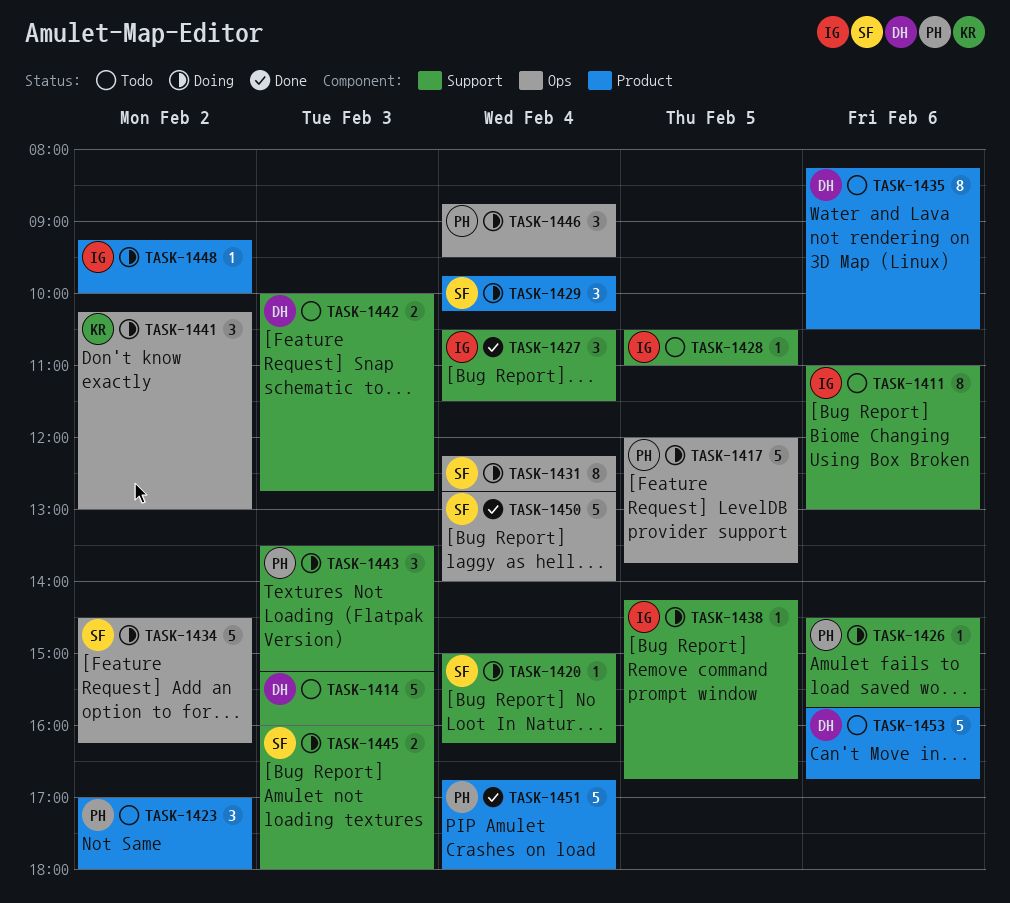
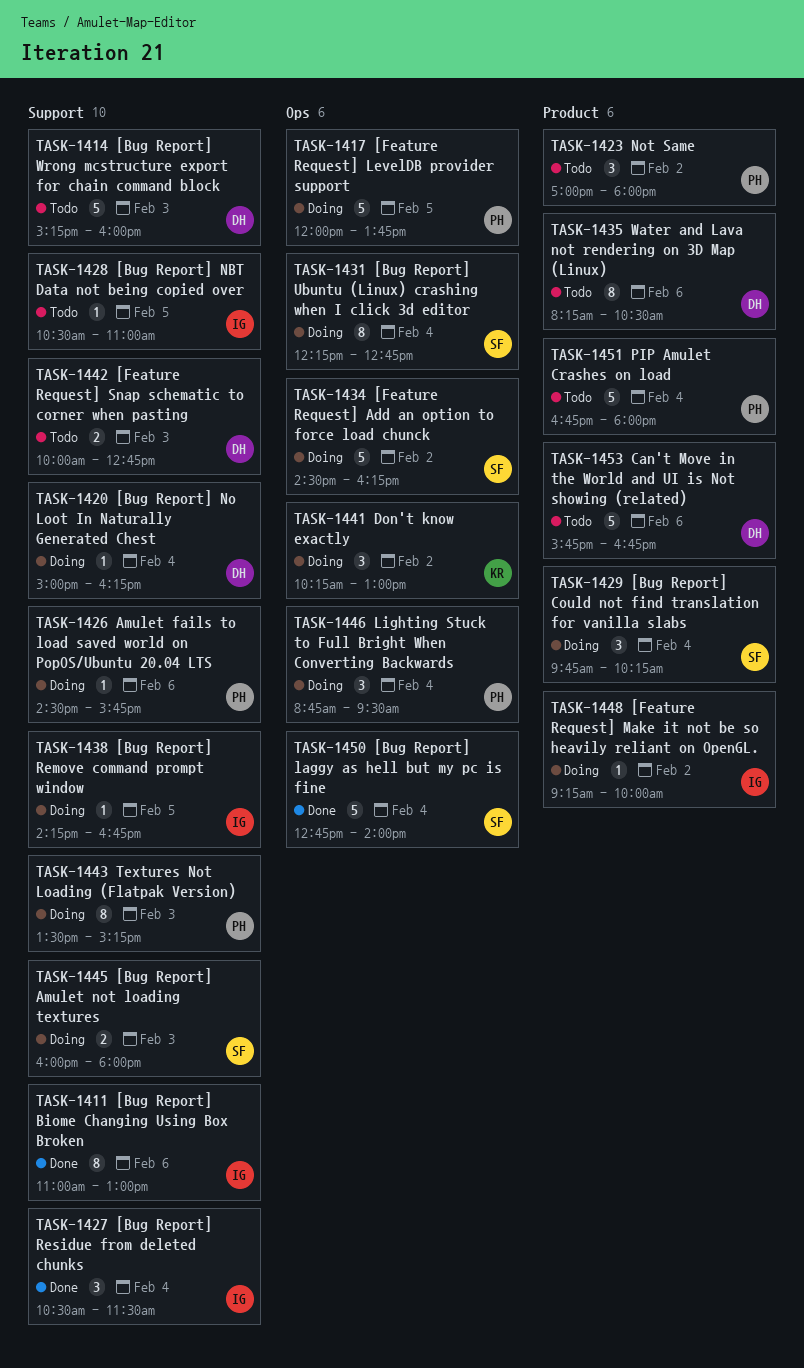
TASK-1411, status: Todo -> Done
TASK-1420, owner: SF -> DH
TASK-1443, estimate: 3 -> 8
TASK-1451, status: Done -> Todo

